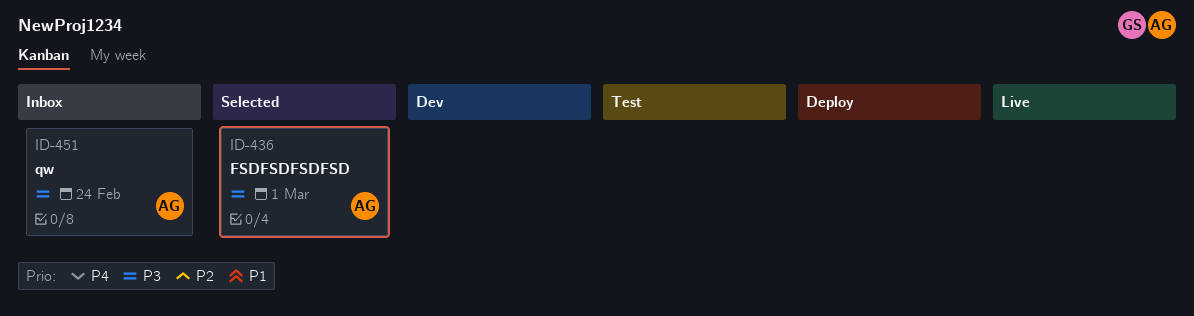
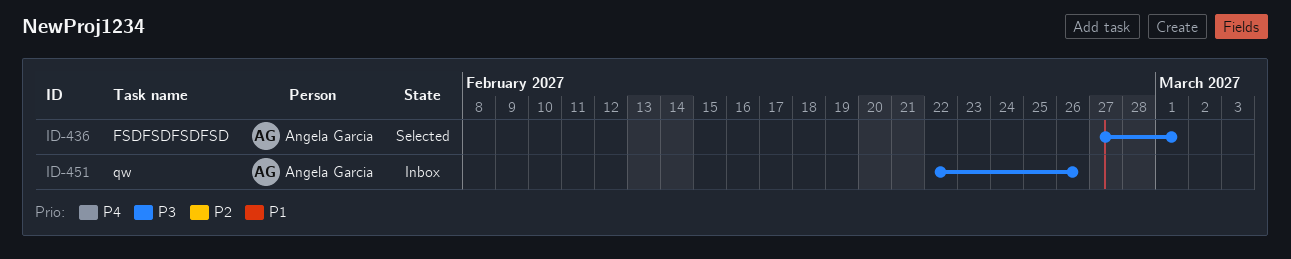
ID-451, due: Feb 24 -> Feb 26

